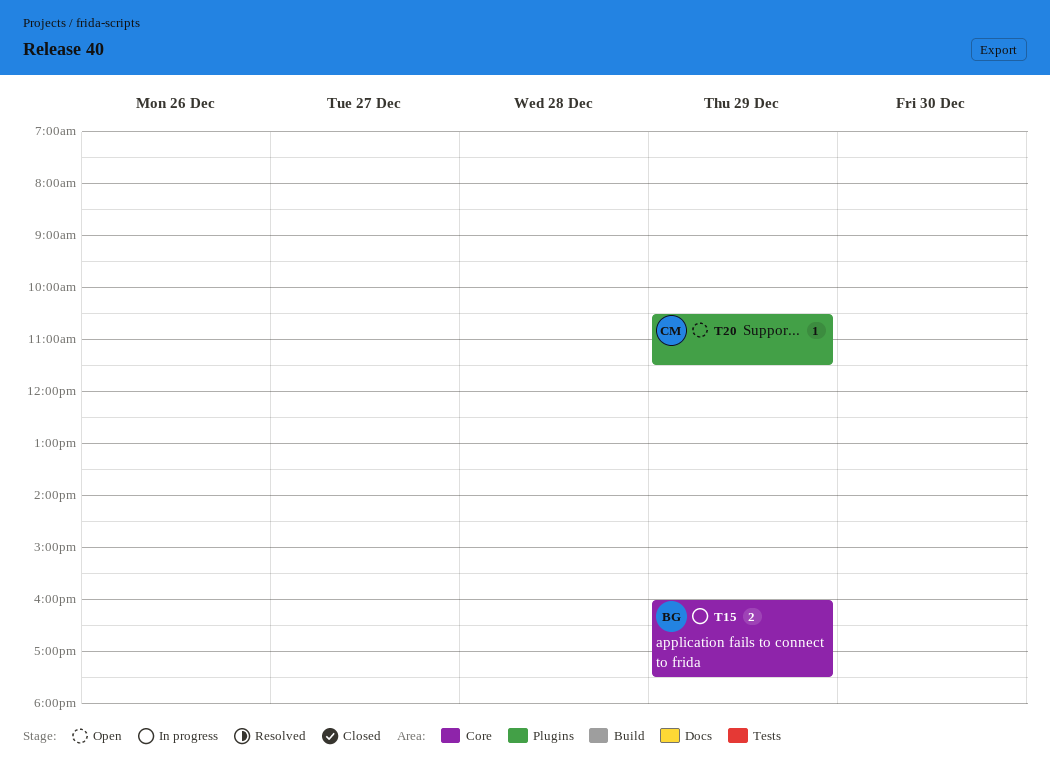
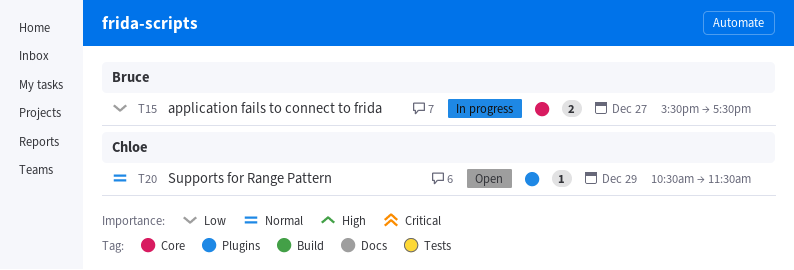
T15, day: Dec 29 -> Dec 27
T15, begins: 16:00 -> 15:30

